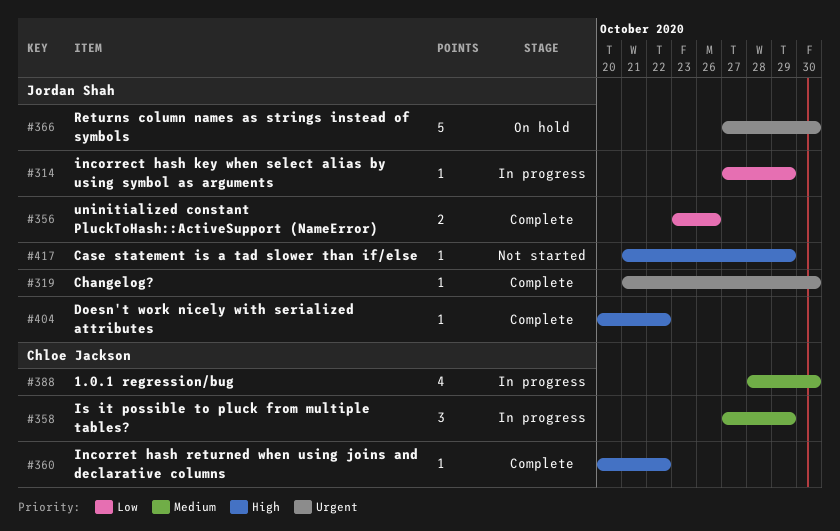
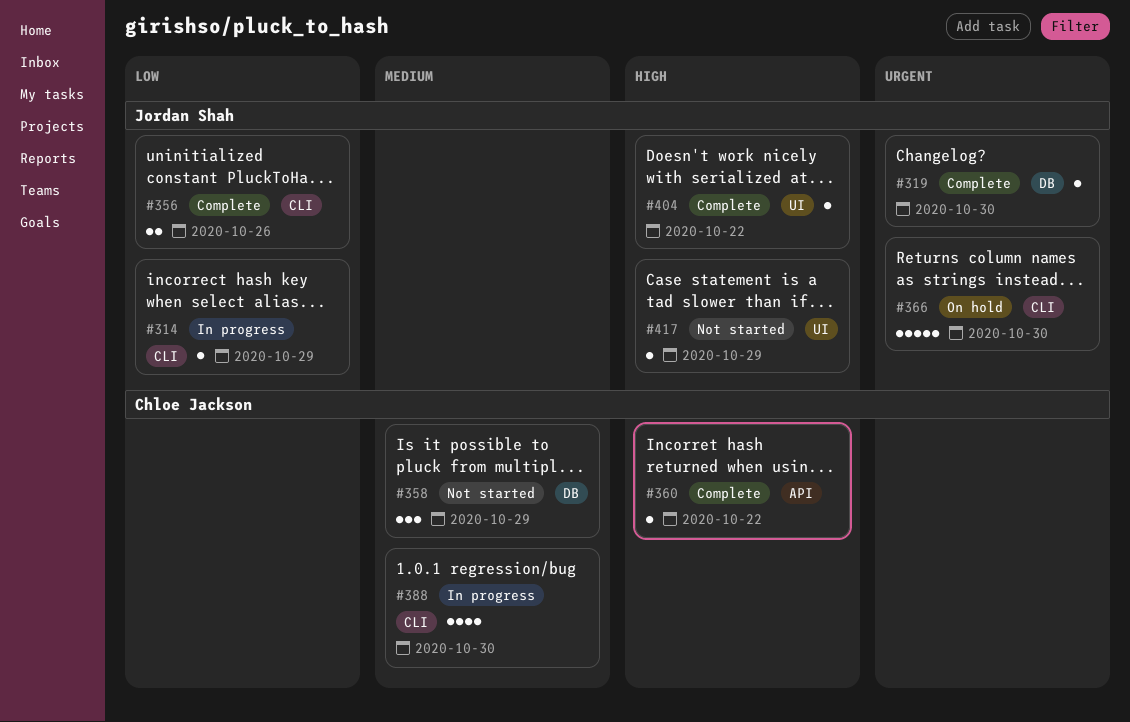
#358, status: In progress -> Not started

